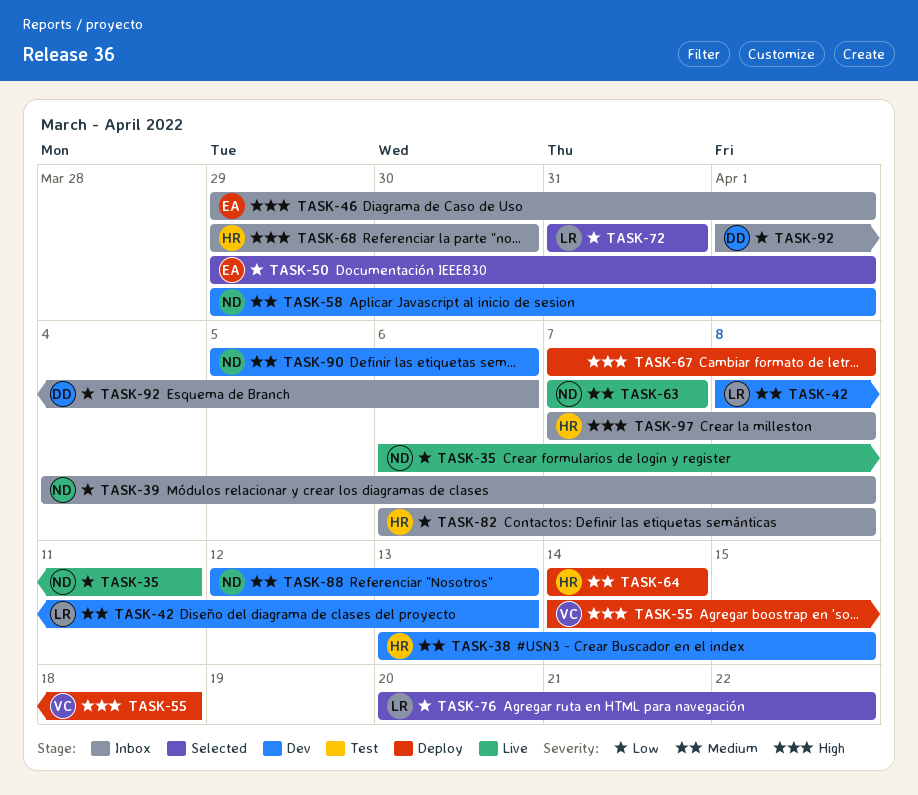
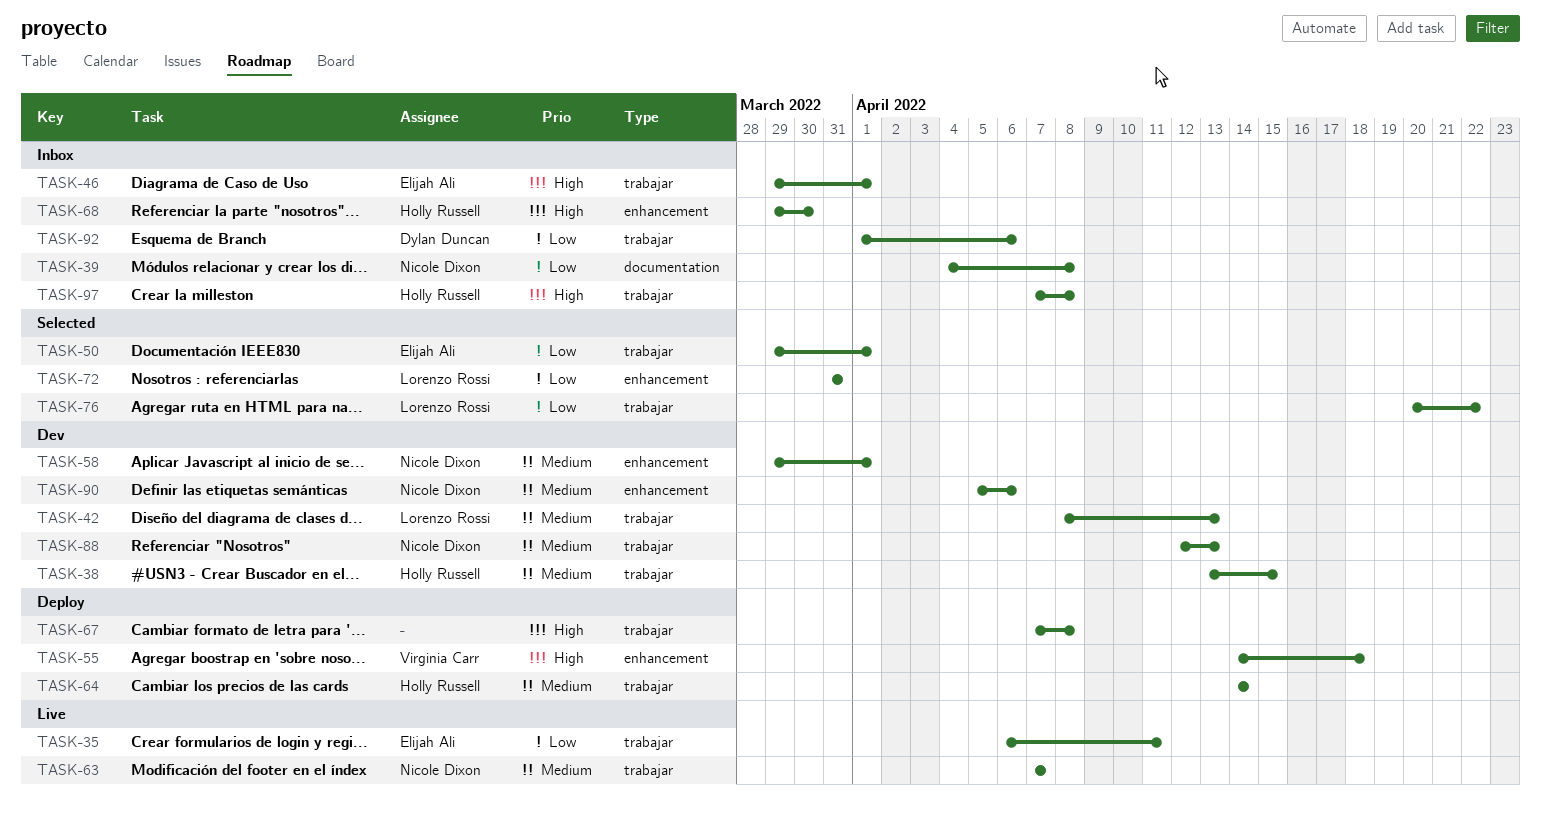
TASK-35, owner: Nicole Dixon -> Elijah Ali
TASK-82: present -> none

